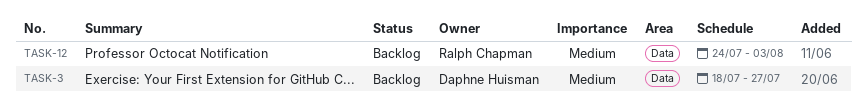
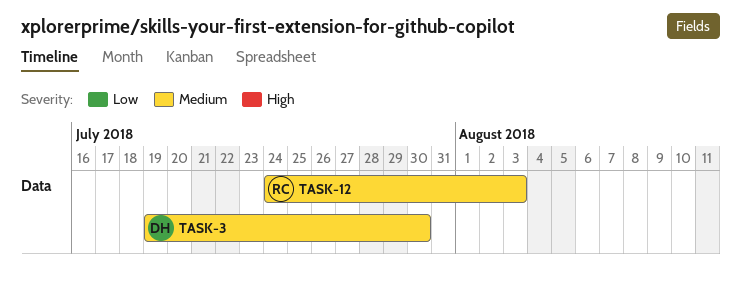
TASK-3, start: Jul 18 -> Jul 19
TASK-3, due: Jul 27 -> Jul 30

